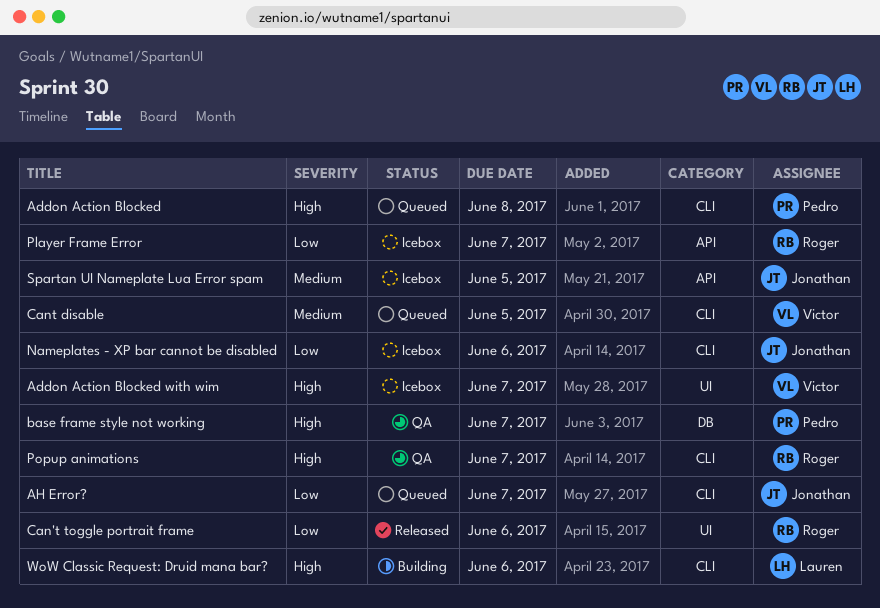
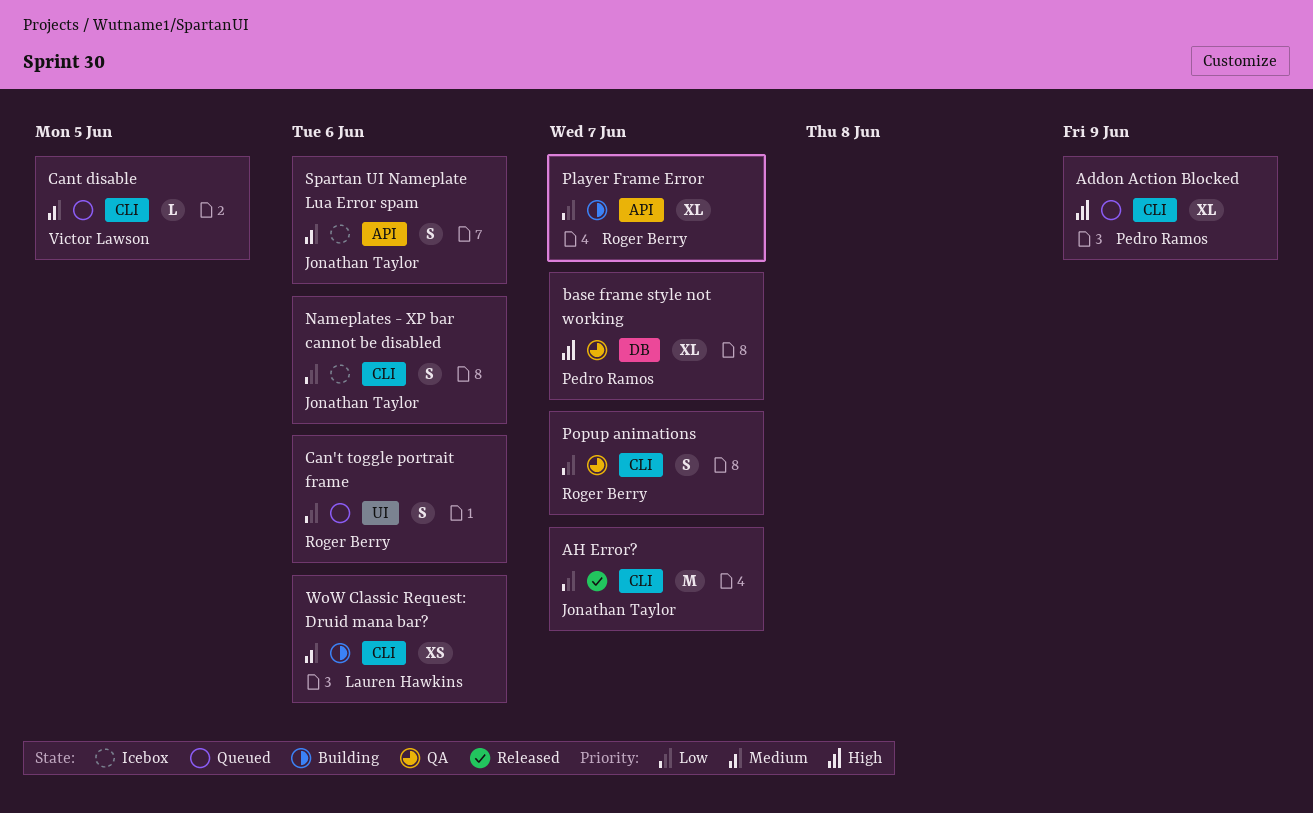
Addon Action Blocked, due: Jun 8 -> Jun 9
Addon Action Blocked with wim: present -> none
AH Error?, status: Queued -> Released
Can't toggle portrait frame, status: Released -> Queued
Player Frame Error, status: Icebox -> Building
Popup animations, priority: High -> Low
Spartan UI Nameplate Lua Error spam, due: Jun 5 -> Jun 6
WoW Classic Request: Druid mana bar?, priority: High -> Medium

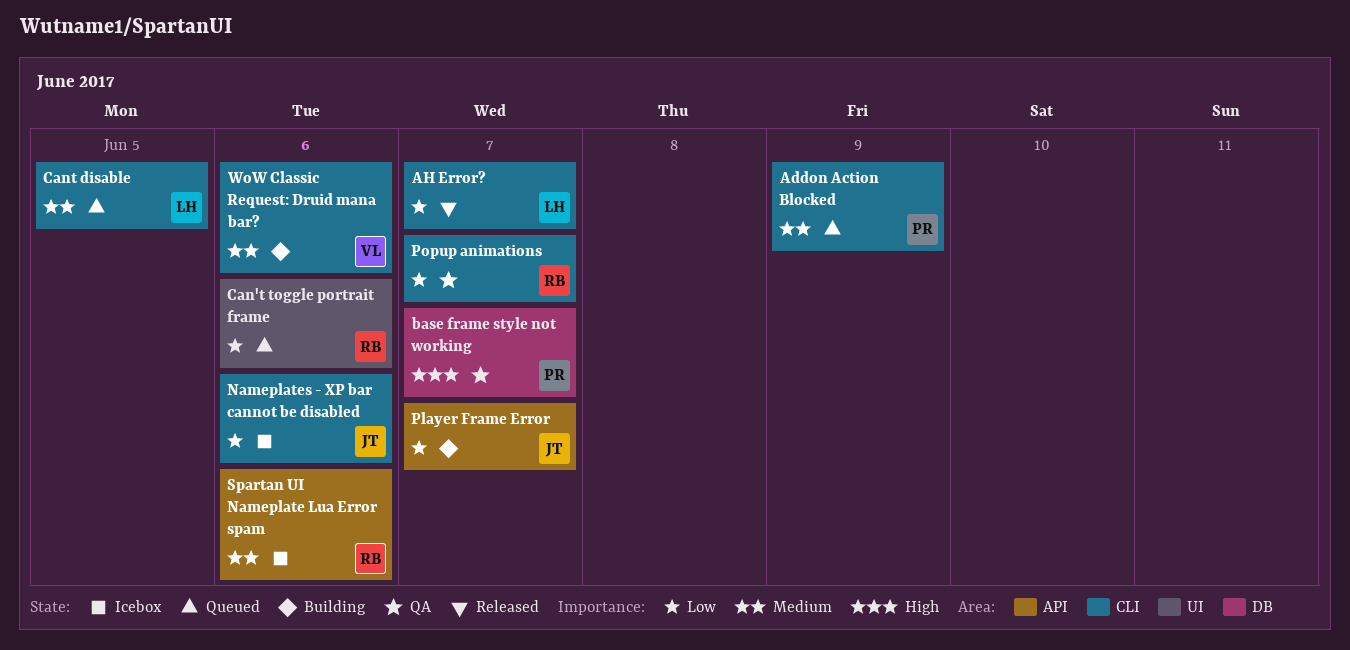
Addon Action Blocked, priority: High -> Medium
AH Error?, owner: Jonathan Taylor -> Lauren Hawkins
Cant disable, owner: Victor Lawson -> Lauren Hawkins
Player Frame Error, owner: Roger Berry -> Jonathan Taylor
Spartan UI Nameplate Lua Error spam, owner: Jonathan Taylor -> Roger Berry
WoW Classic Request: Druid mana bar?, owner: Lauren Hawkins -> Victor Lawson

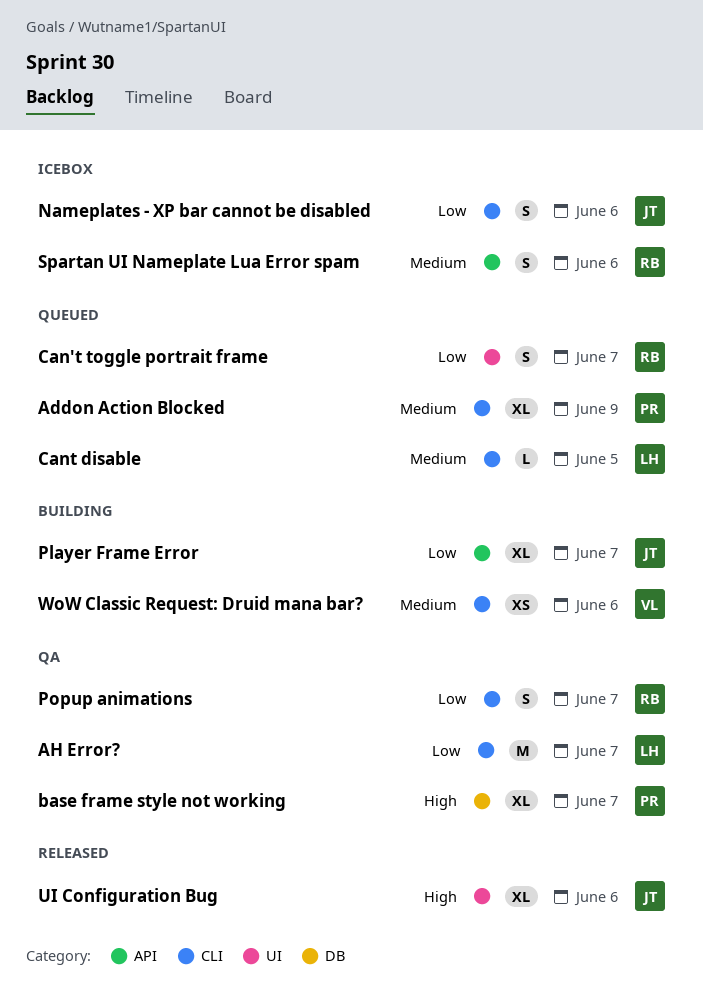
AH Error?, status: Released -> QA
Can't toggle portrait frame, due: Jun 6 -> Jun 7
UI Configuration Bug: none -> present

